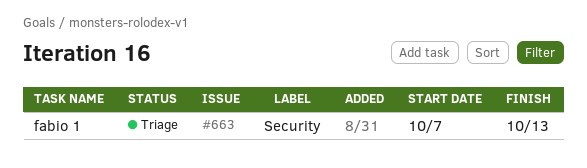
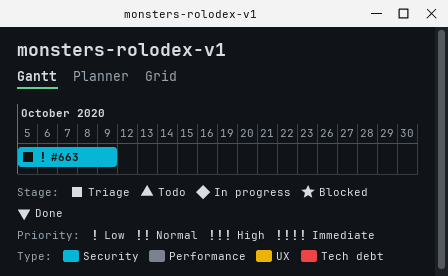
#663, start: Oct 7 -> Oct 5
#663, due: Oct 13 -> Oct 9

